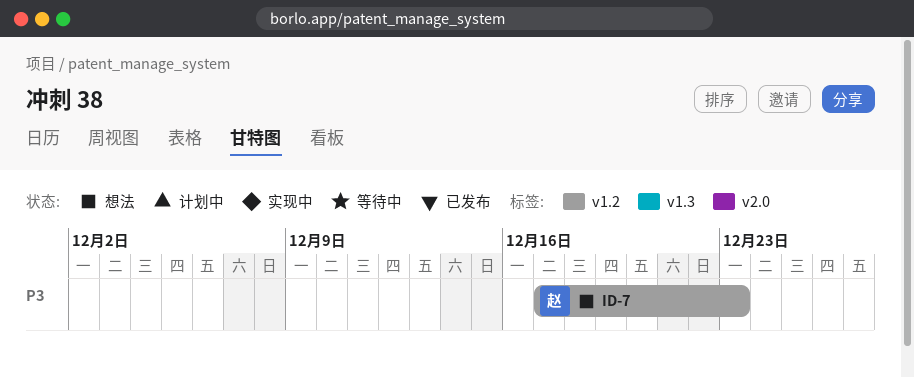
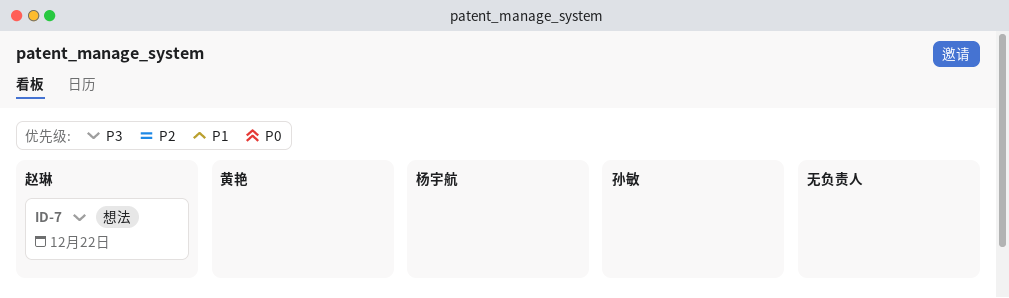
ID-7, due: Dec 23 -> Dec 22

